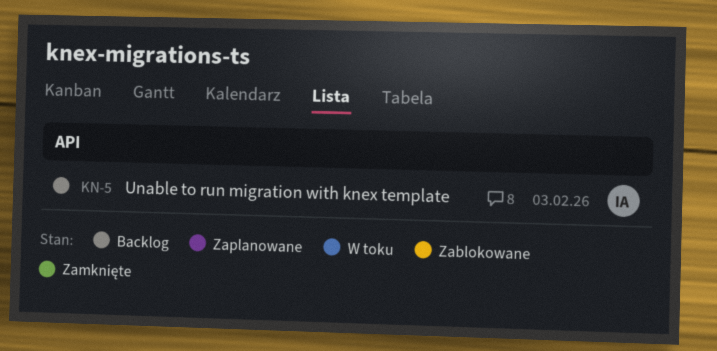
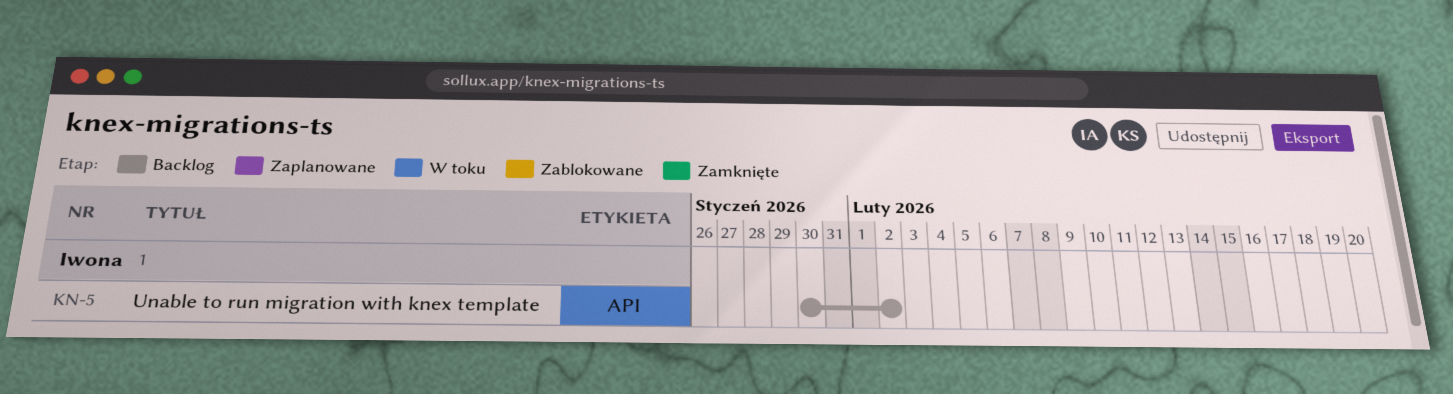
KN-5, due: Feb 3 -> Feb 2

